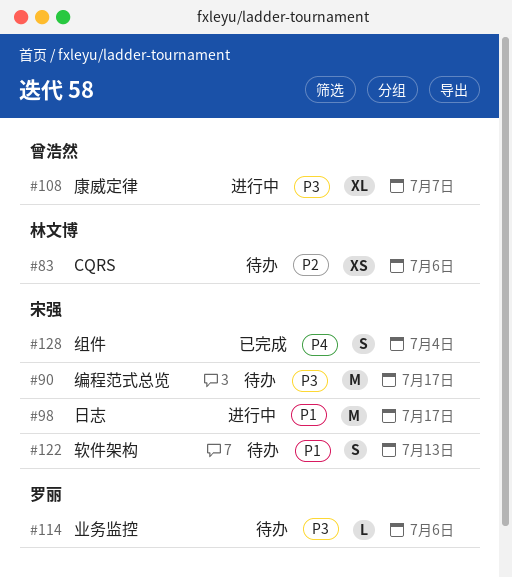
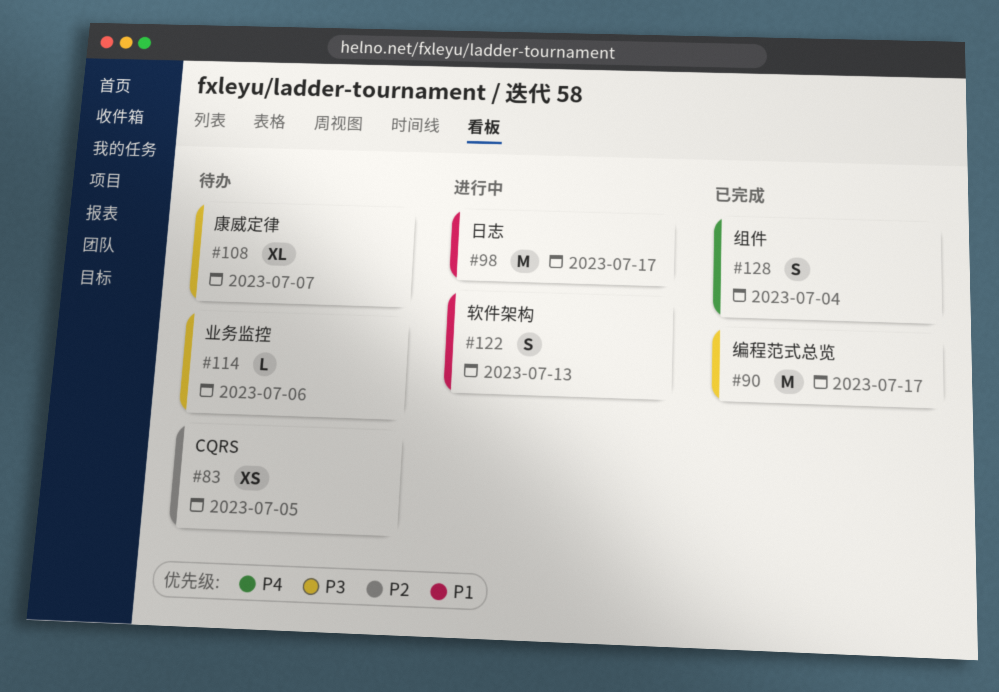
#83, due: Jul 6 -> Jul 5
#90, status: 待办 -> 已完成
#108, status: 进行中 -> 待办
#122, status: 待办 -> 进行中

